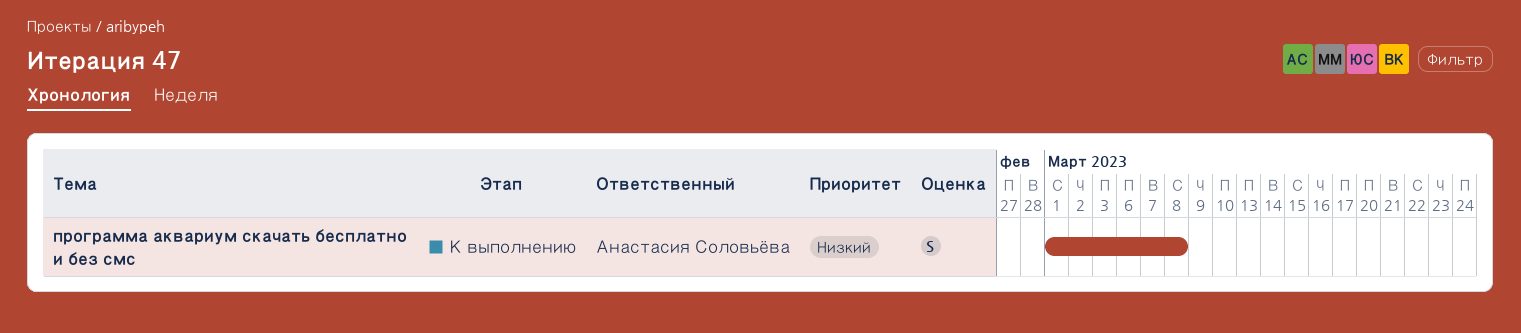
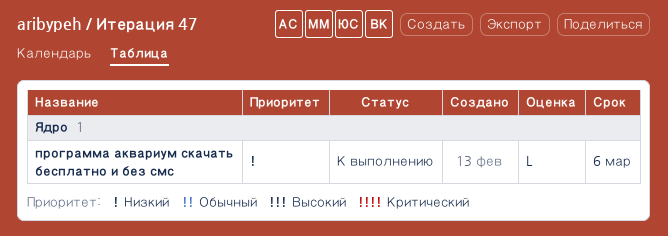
программа аквариум скачать бесплатно и без смс, estimate: S -> L
программа аквариум скачать бесплатно и без смс, due: Mar 8 -> Mar 6

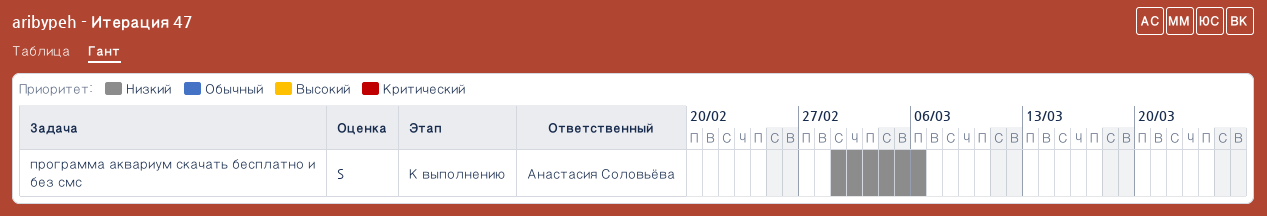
программа аквариум скачать бесплатно и без смс, estimate: L -> S

